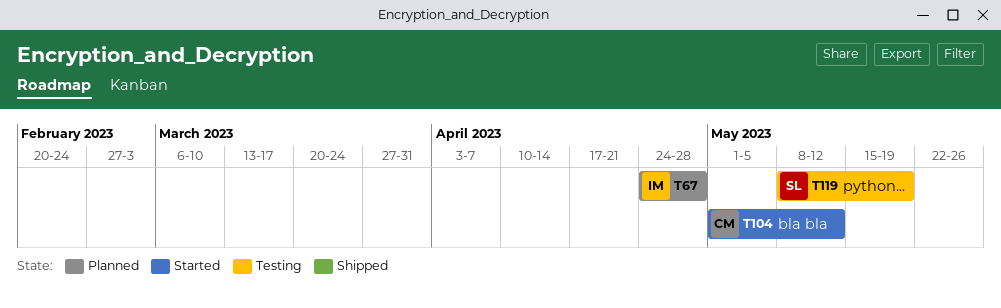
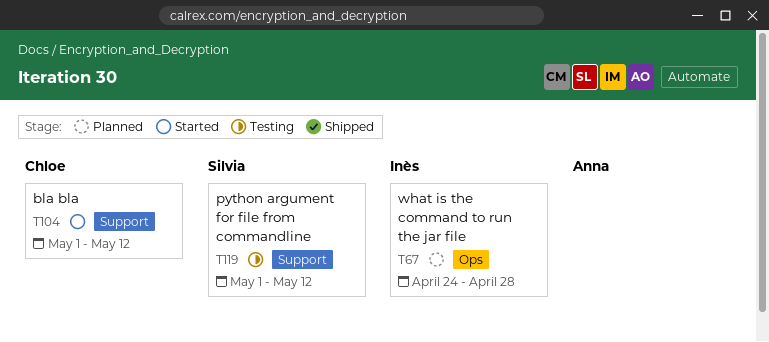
T119, start: May 8 -> May 1
T119, due: May 19 -> May 12

